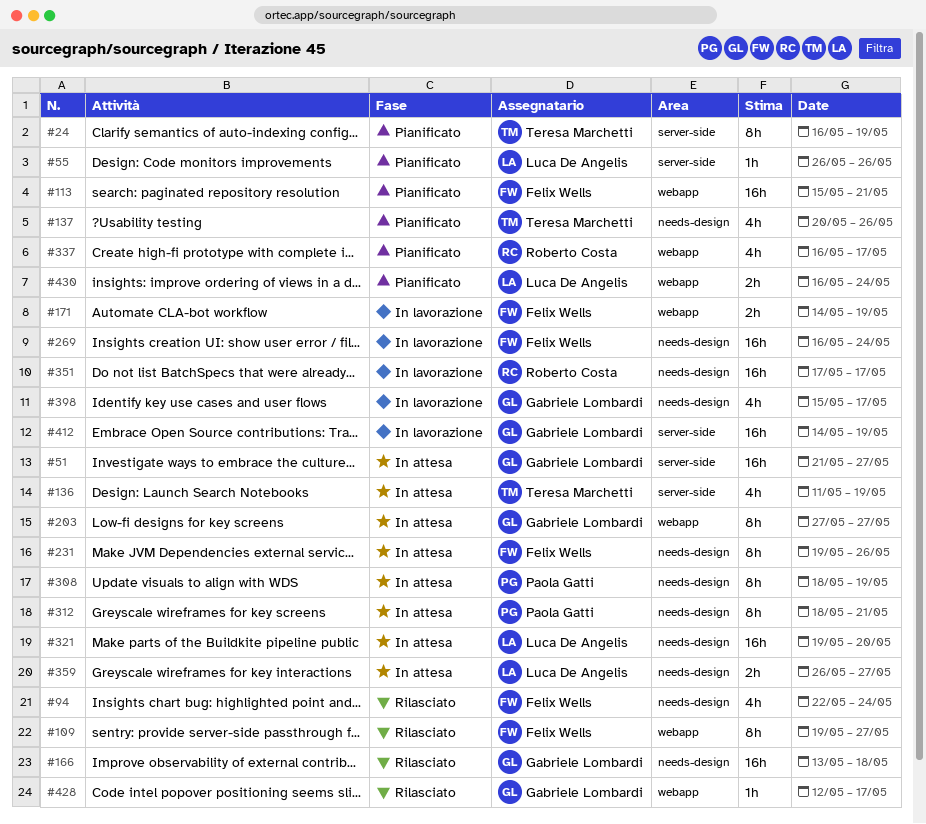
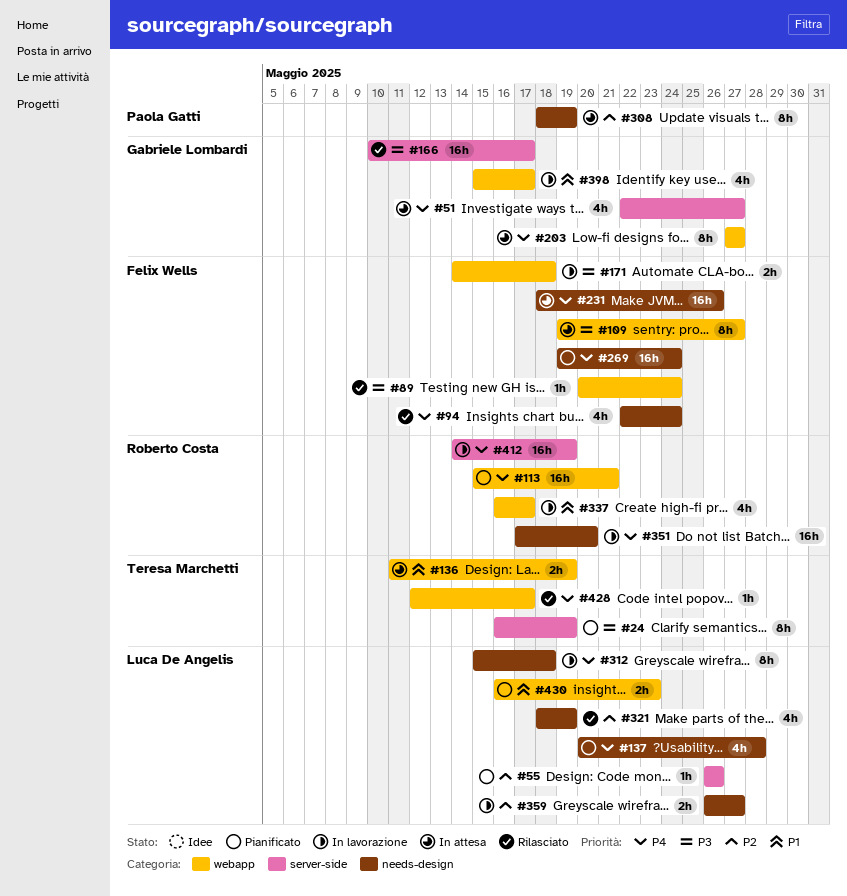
#51, estimate: 16h -> 4h
#51, start: May 21 -> May 22
#89: none -> present
#109, status: Rilasciato -> In attesa
#113, owner: Felix Wells -> Roberto Costa
#136, label: server-side -> webapp
#136, estimate: 4h -> 2h
#137, owner: Teresa Marchetti -> Luca De Angelis
#137, due: May 26 -> May 28
#166, label: needs-design -> server-side
#166, start: May 13 -> May 10
#166, due: May 18 -> May 17
#171, due: May 19 -> May 18
#231, estimate: 8h -> 16h
#231, start: May 19 -> May 18
#269, status: In lavorazione -> Pianificato
#269, start: May 16 -> May 19
#312, status: In attesa -> In lavorazione
#312, owner: Paola Gatti -> Luca De Angelis
#312, start: May 18 -> May 15
#312, due: May 21 -> May 18
#321, status: In attesa -> Rilasciato
#321, estimate: 16h -> 4h
#321, start: May 19 -> May 18
#321, due: May 20 -> May 19
#337, status: Pianificato -> In lavorazione
#351, due: May 17 -> May 20
#359, status: In attesa -> In lavorazione
#398, label: needs-design -> webapp
#412, owner: Gabriele Lombardi -> Roberto Costa
#428, owner: Gabriele Lombardi -> Teresa Marchetti
#430, due: May 24 -> May 23

